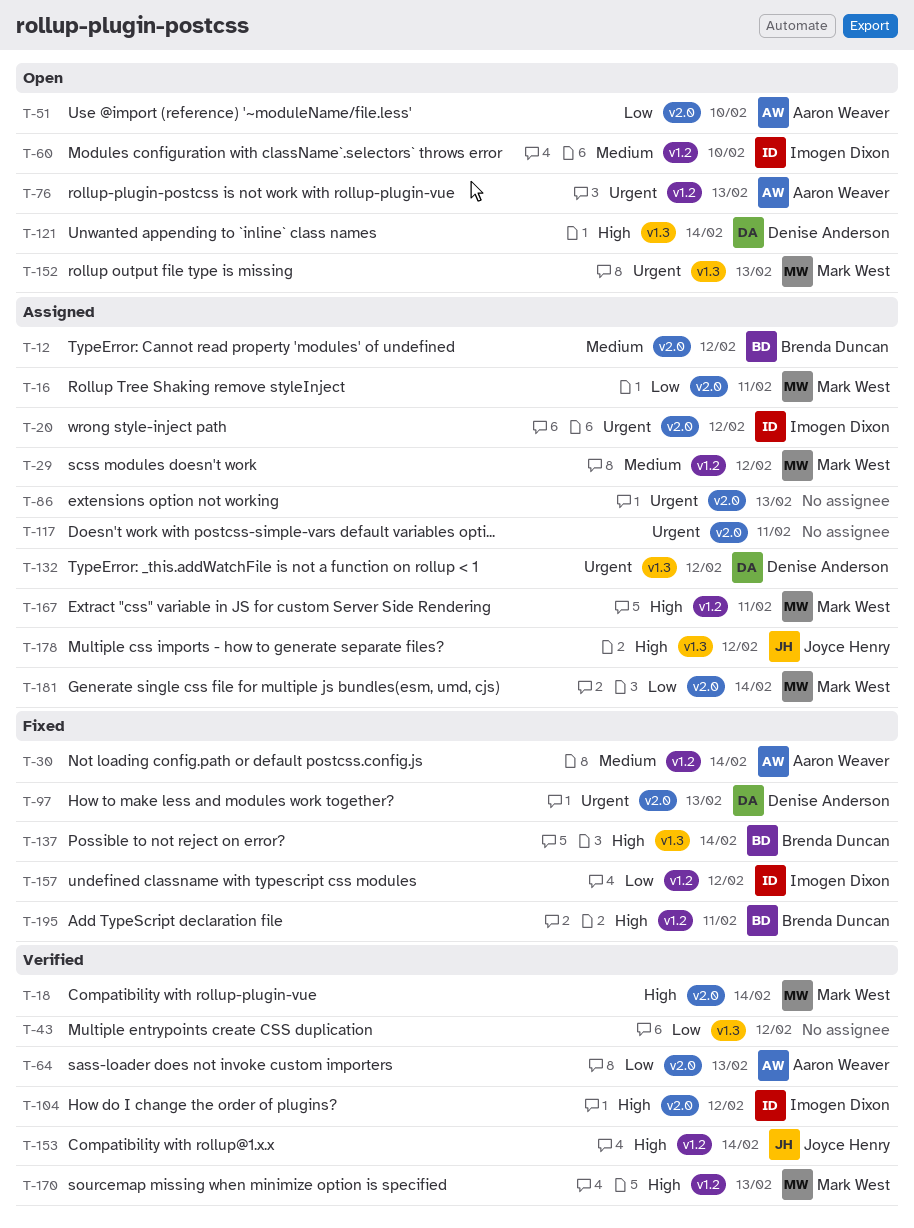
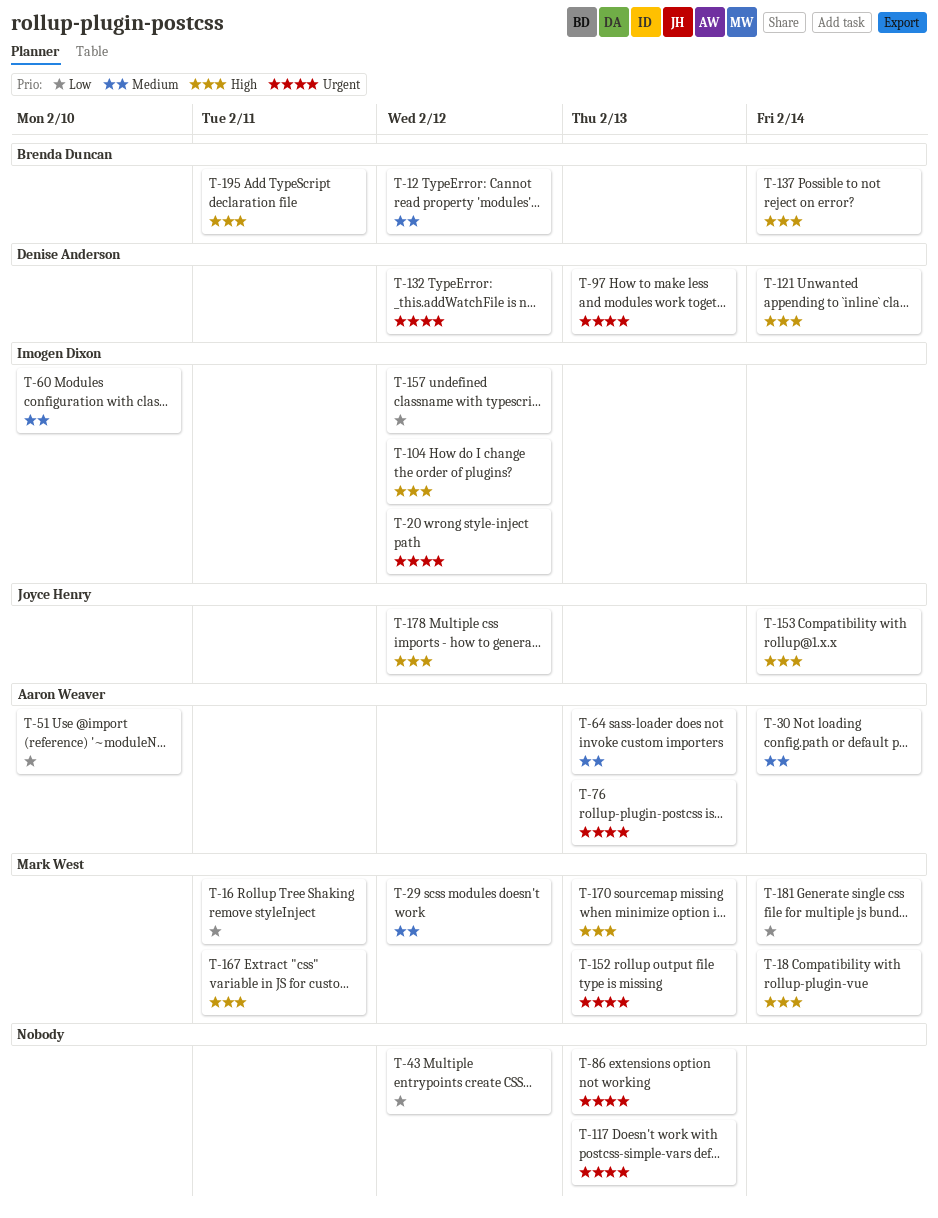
T-64, priority: Low -> Medium
T-117, due: Feb 11 -> Feb 13

